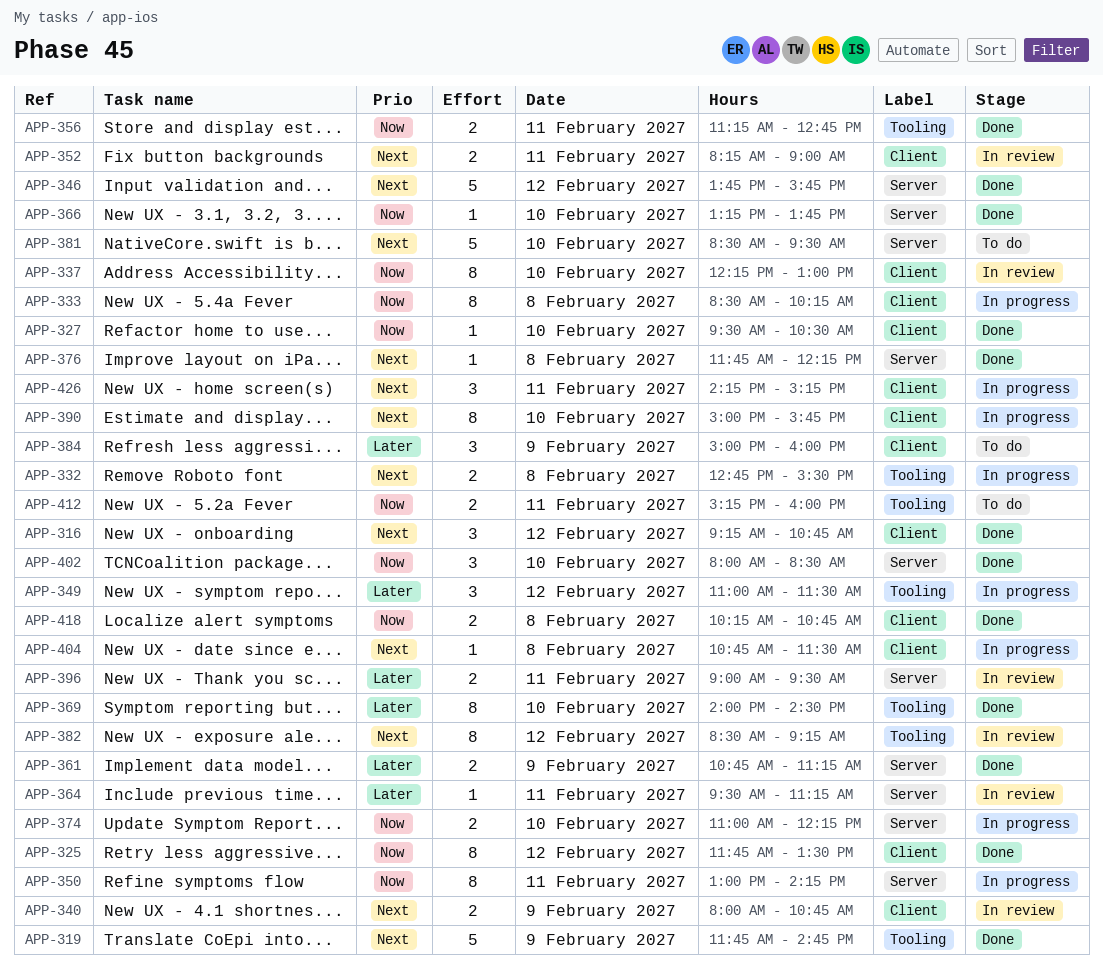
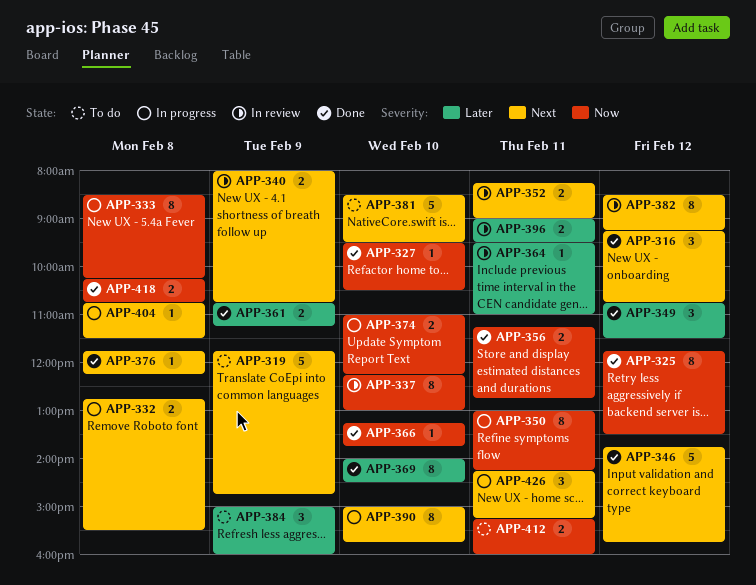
APP-319, status: Done -> To do
APP-349, status: In progress -> Done
APP-349, begins: 11:00 -> 10:45
APP-364, ends: 11:15 -> 11:00
APP-402: present -> none

